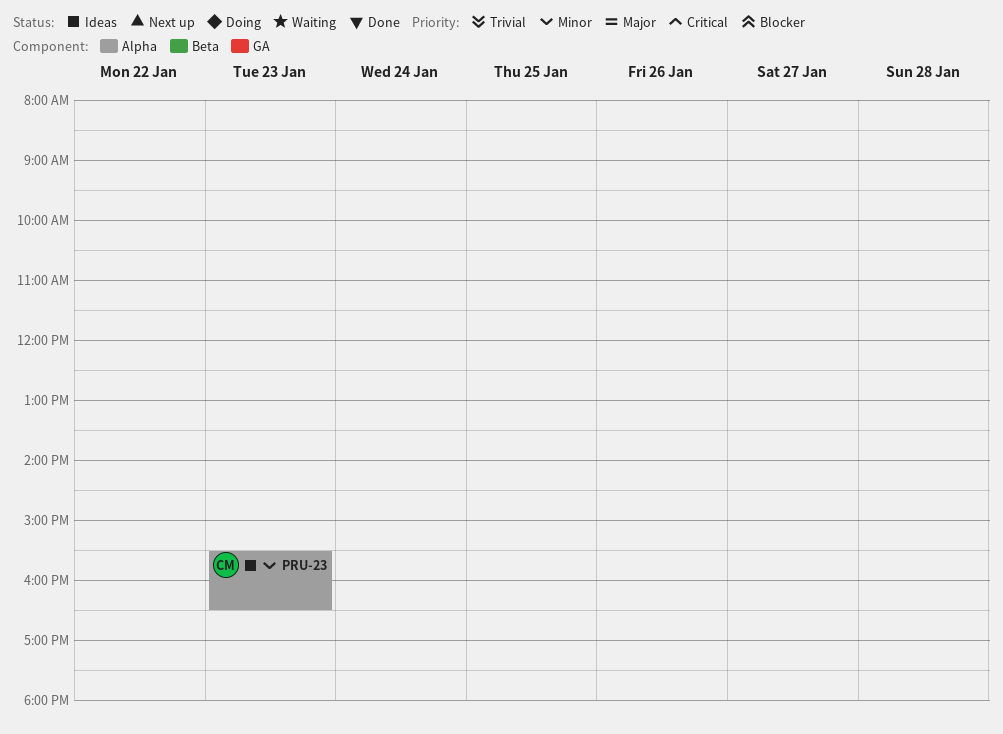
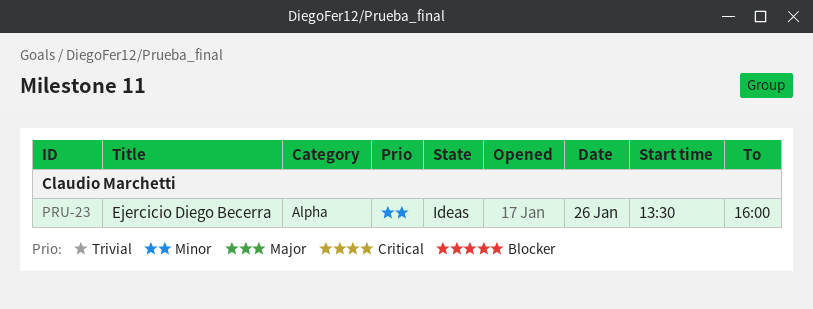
PRU-23, day: Jan 23 -> Jan 26
PRU-23, begins: 15:30 -> 13:30
PRU-23, ends: 16:30 -> 16:00

